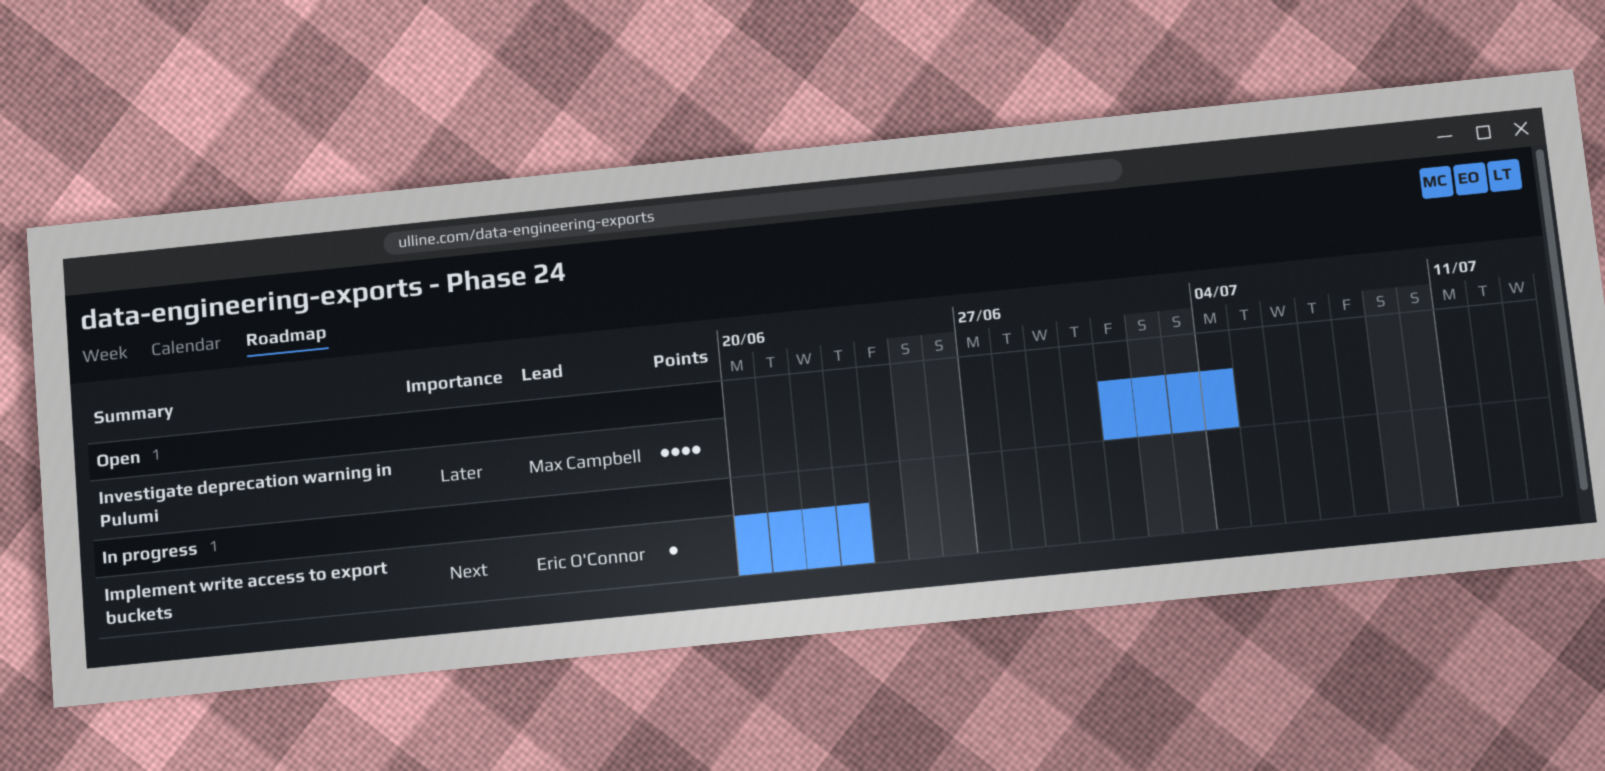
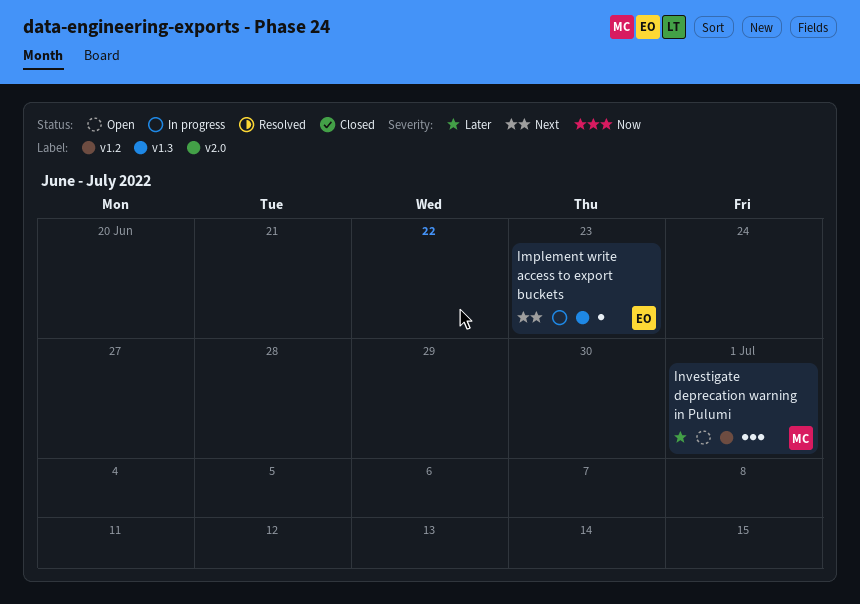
Investigate deprecation warning in Pulumi, estimate: 4 -> 3
Investigate deprecation warning in Pulumi, due: Jul 4 -> Jul 1

